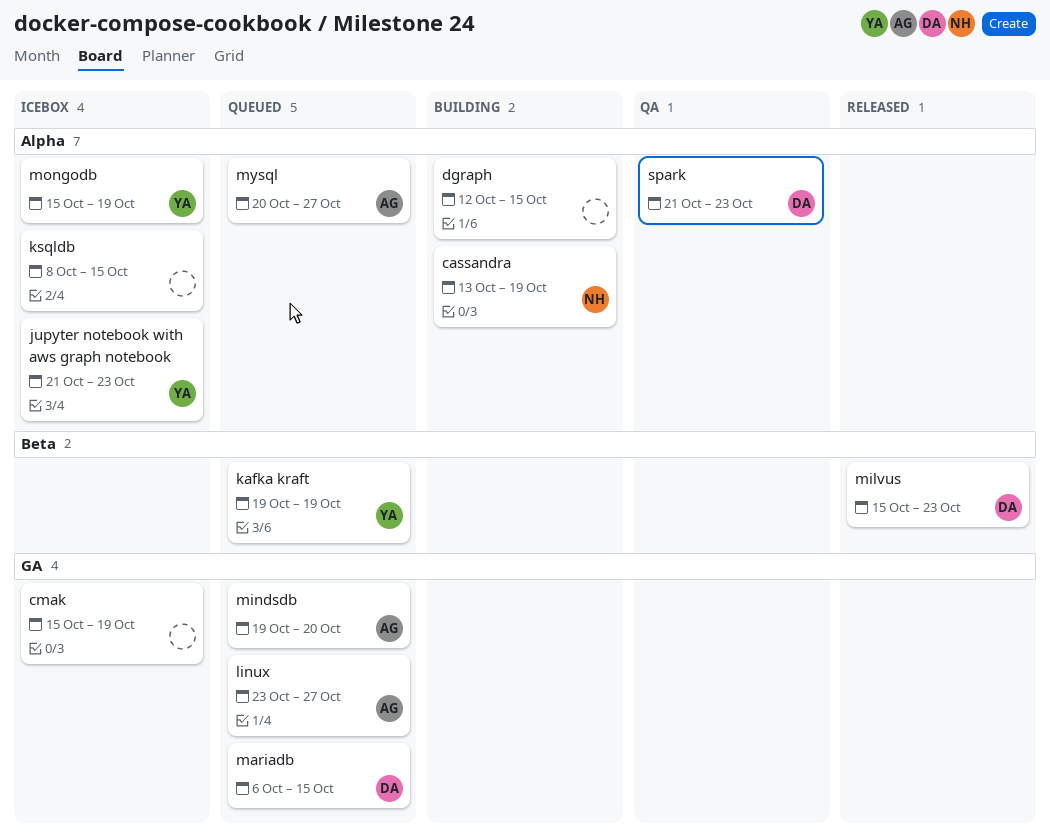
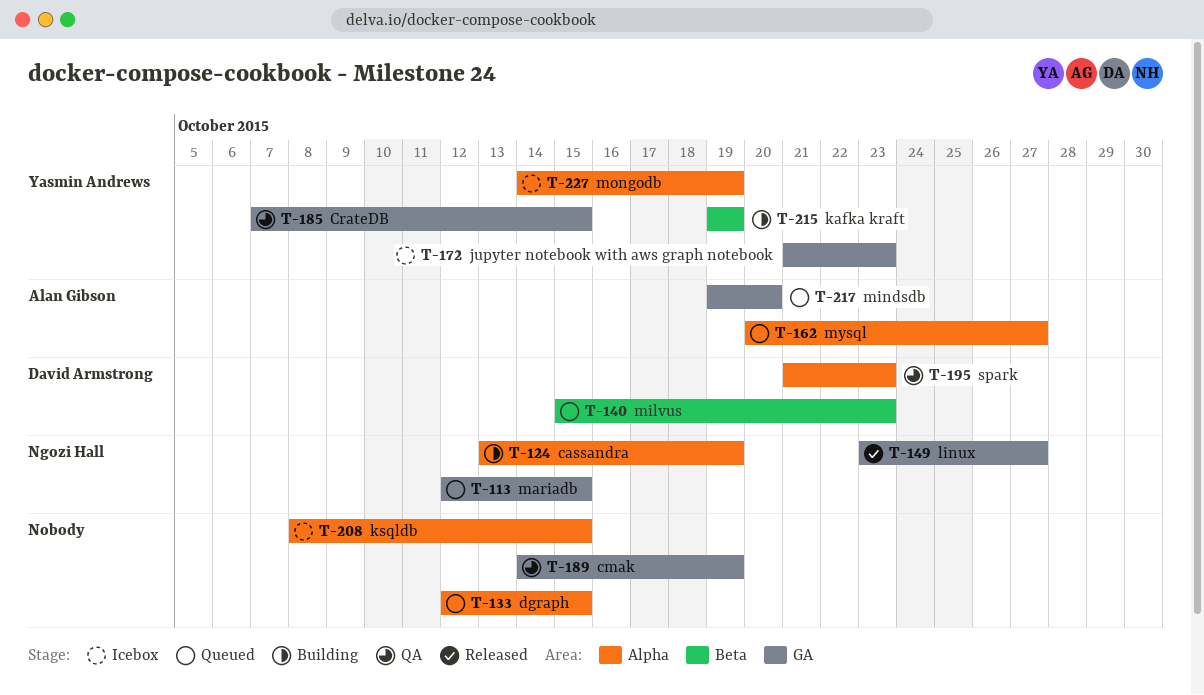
cmak, status: Icebox -> QA
cmak, start: Oct 15 -> Oct 14
CrateDB: none -> present
dgraph, status: Building -> Queued
jupyter notebook with aws graph notebook, label: Alpha -> GA
kafka kraft, status: Queued -> Building
linux, status: Queued -> Released
linux, owner: Alan Gibson -> Ngozi Hall
mariadb, owner: David Armstrong -> Ngozi Hall
mariadb, start: Oct 6 -> Oct 12
milvus, status: Released -> Queued
mongodb, start: Oct 15 -> Oct 14

